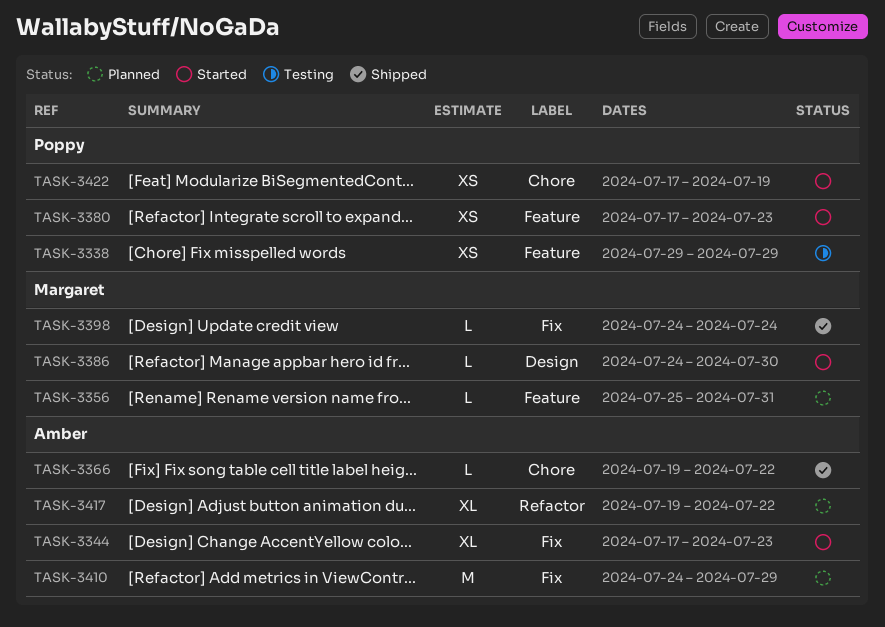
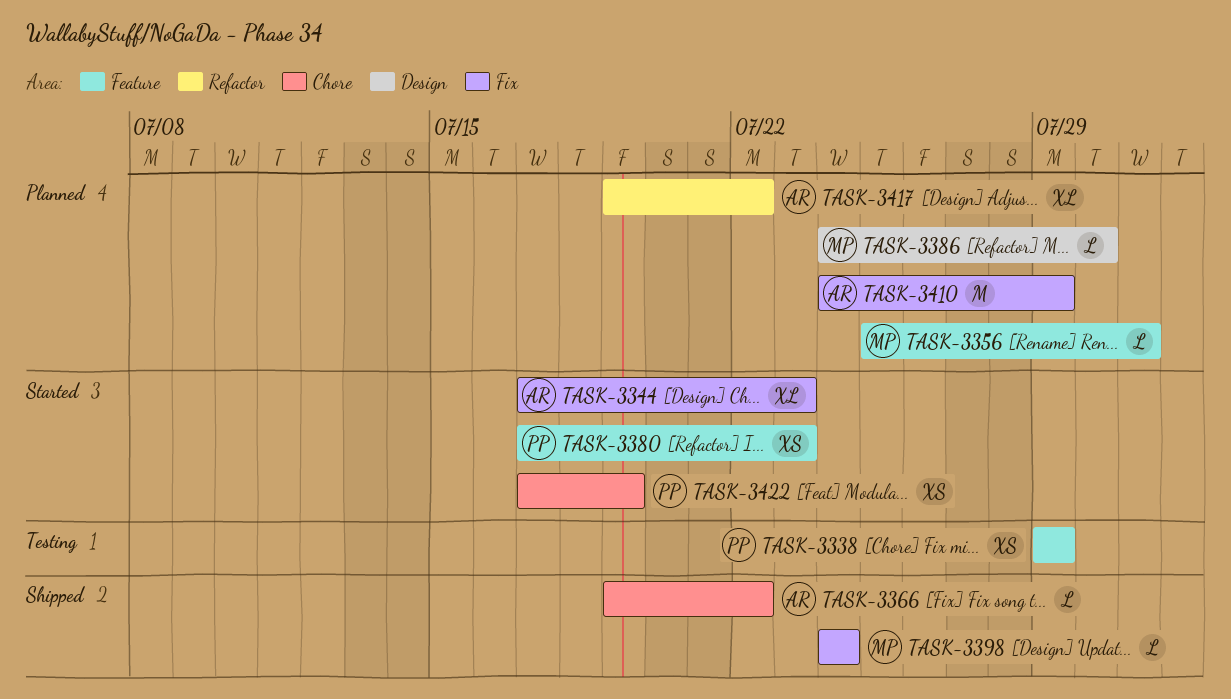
TASK-3386, status: Started -> Planned

